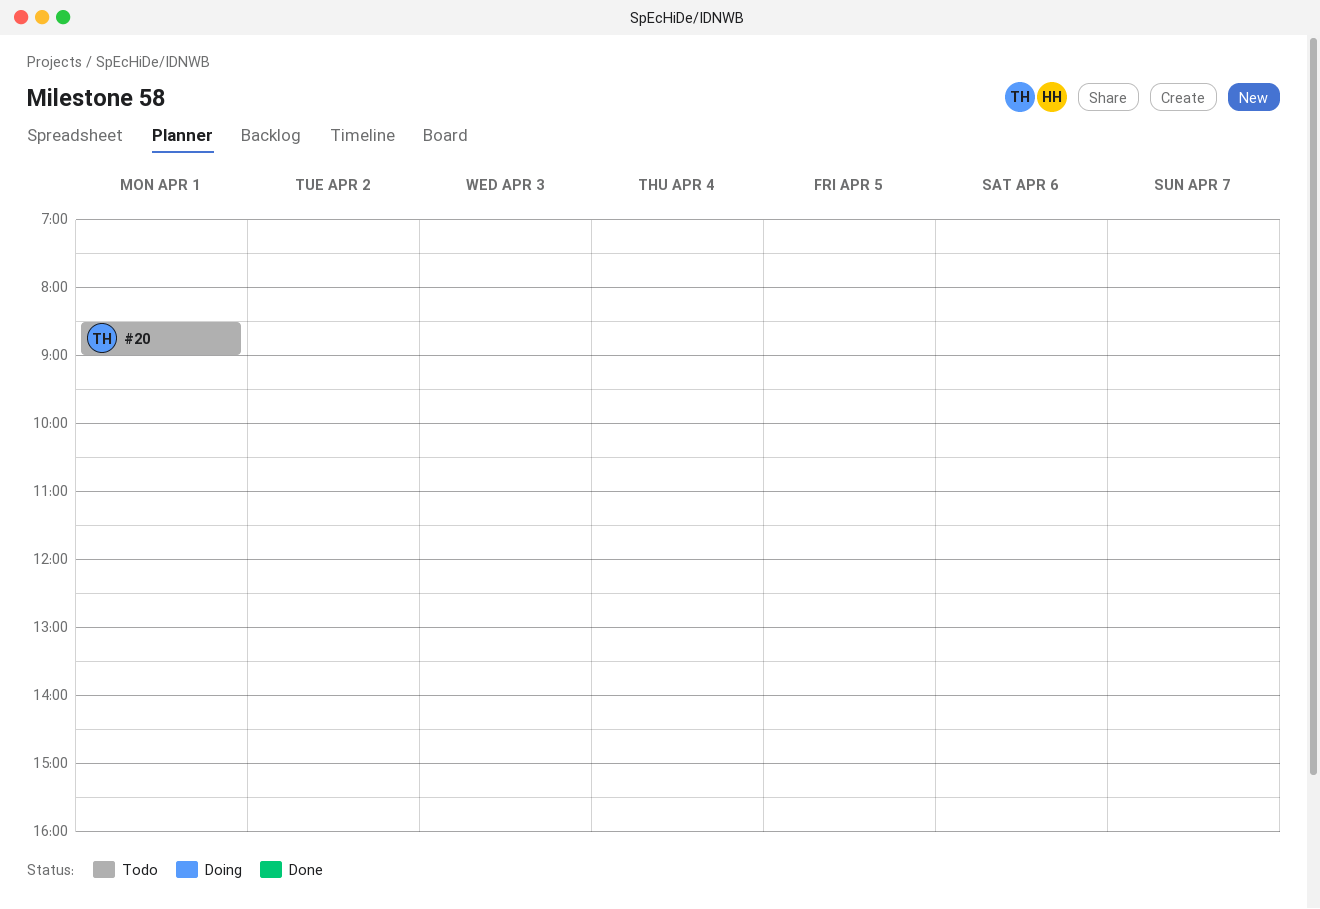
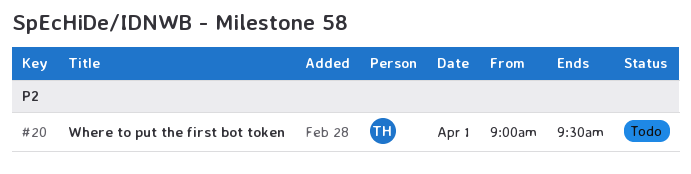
#20, begins: 08:30 -> 09:00
#20, ends: 09:00 -> 09:30

